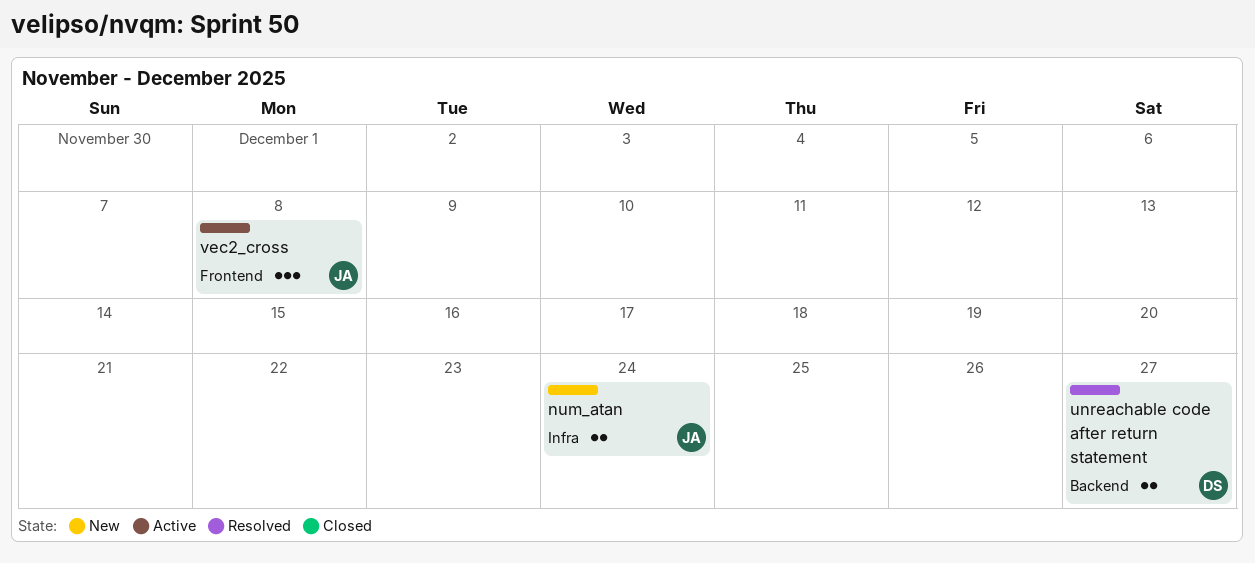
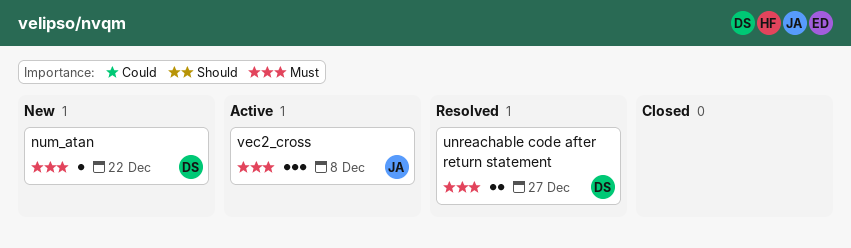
num_atan, owner: JA -> DS
num_atan, estimate: 2 -> 1
num_atan, due: Dec 24 -> Dec 22

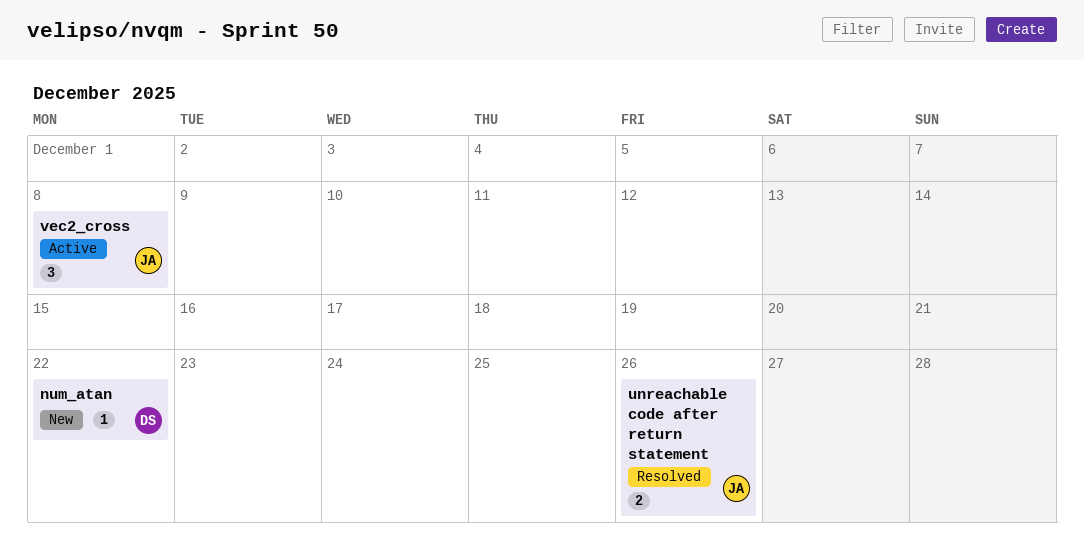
unreachable code after return statement, owner: DS -> JA
unreachable code after return statement, due: Dec 27 -> Dec 26

